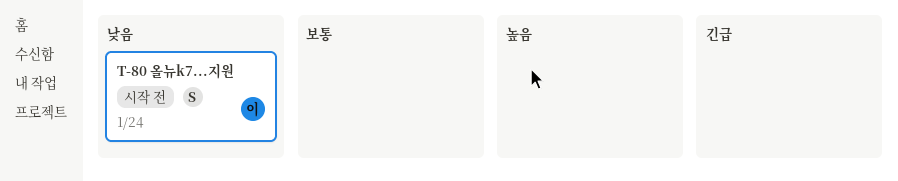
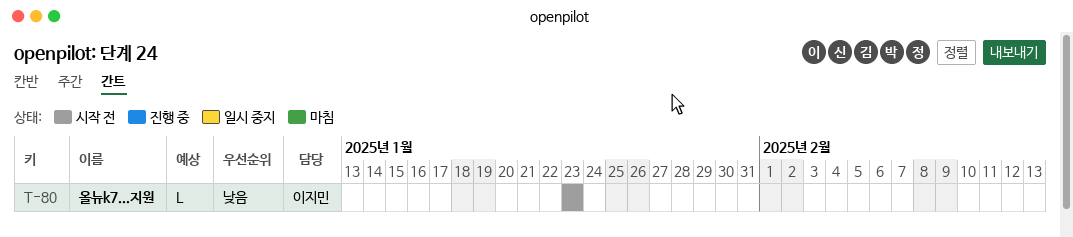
T-80, estimate: S -> L
T-80, due: Jan 24 -> Jan 23

